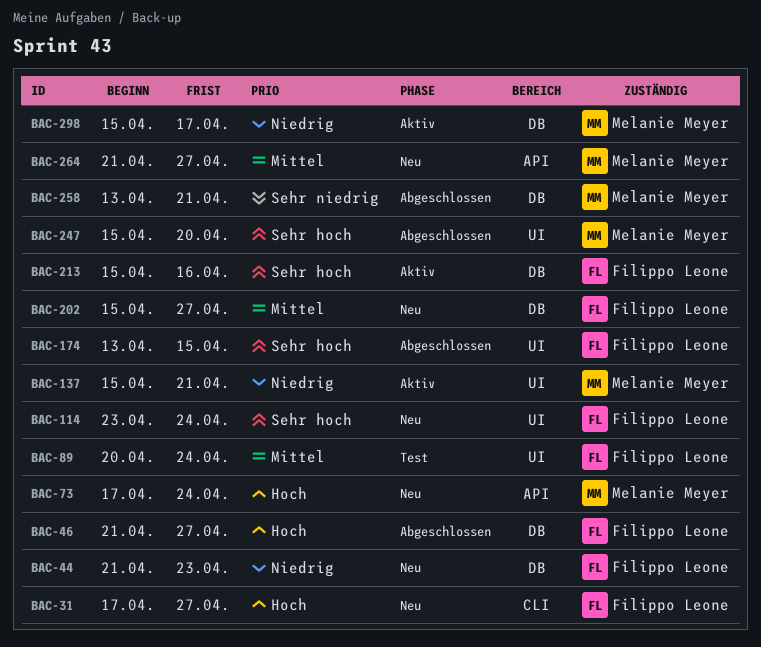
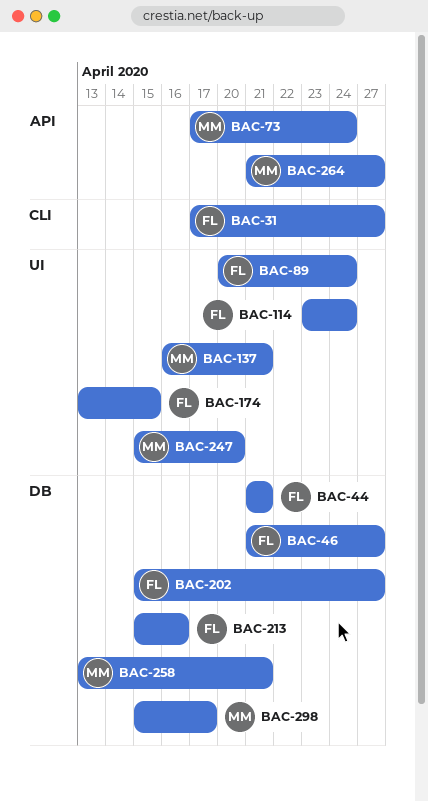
BAC-44, due: Apr 23 -> Apr 21
BAC-137, start: Apr 15 -> Apr 16

